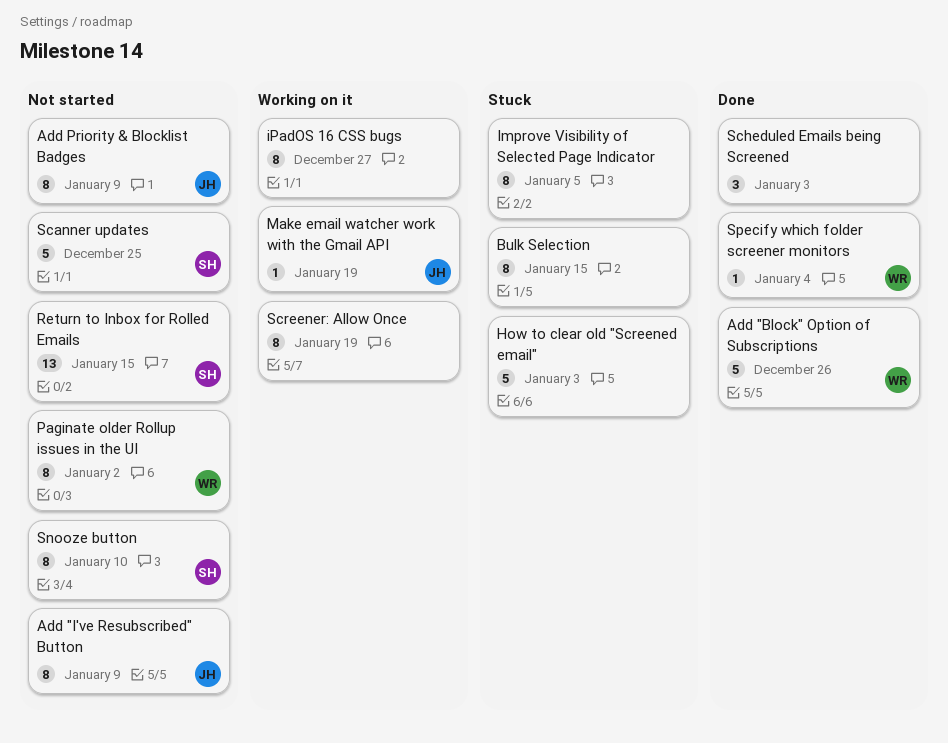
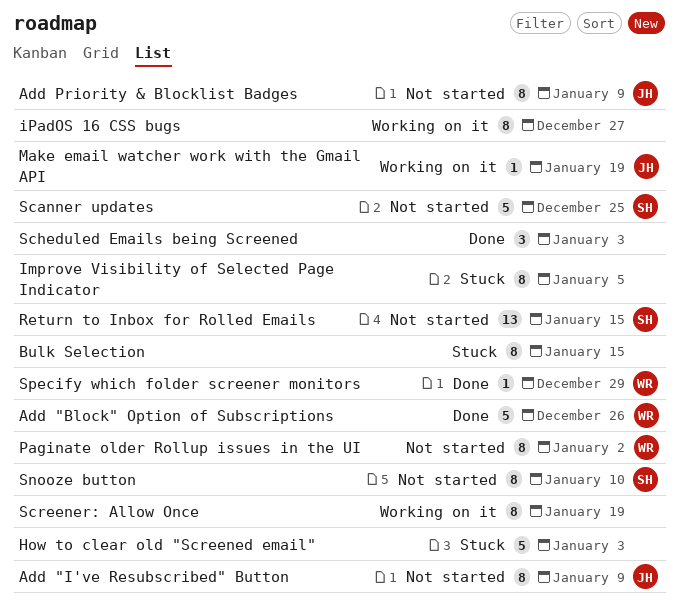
Specify which folder screener monitors, due: Jan 4 -> Dec 29

